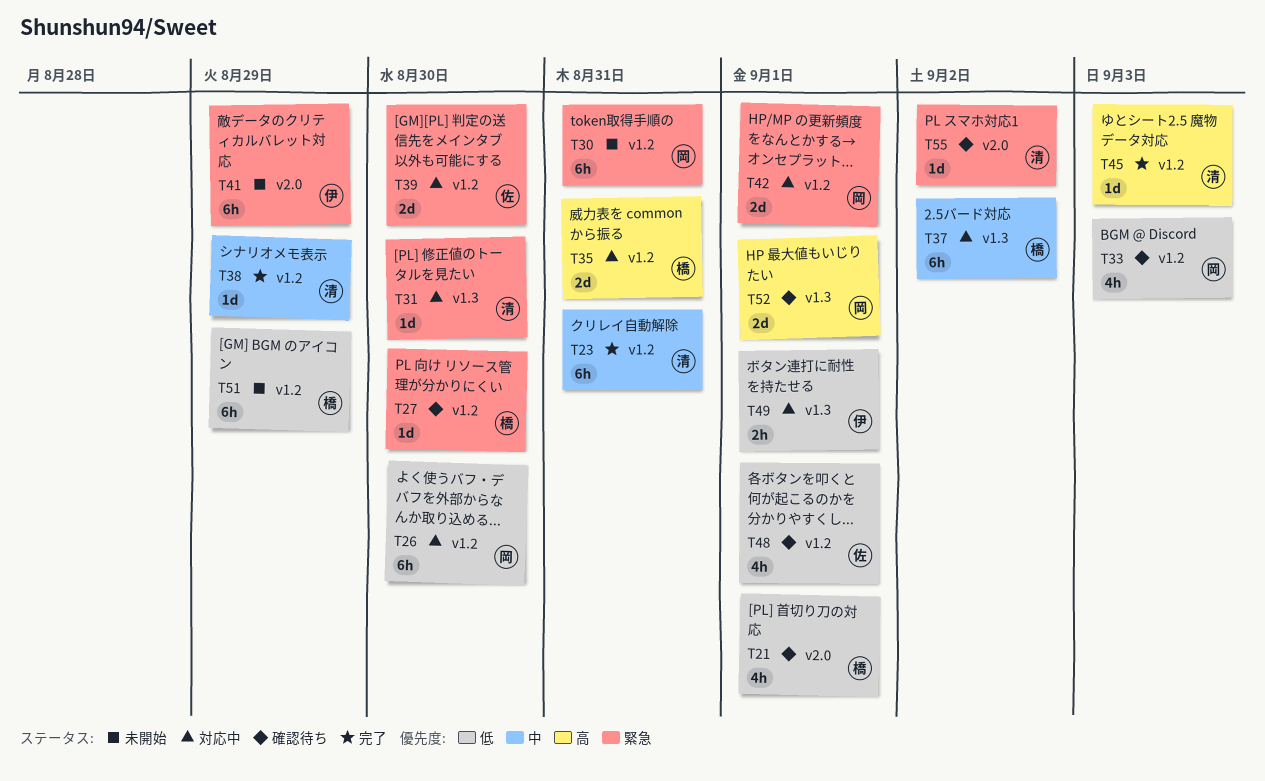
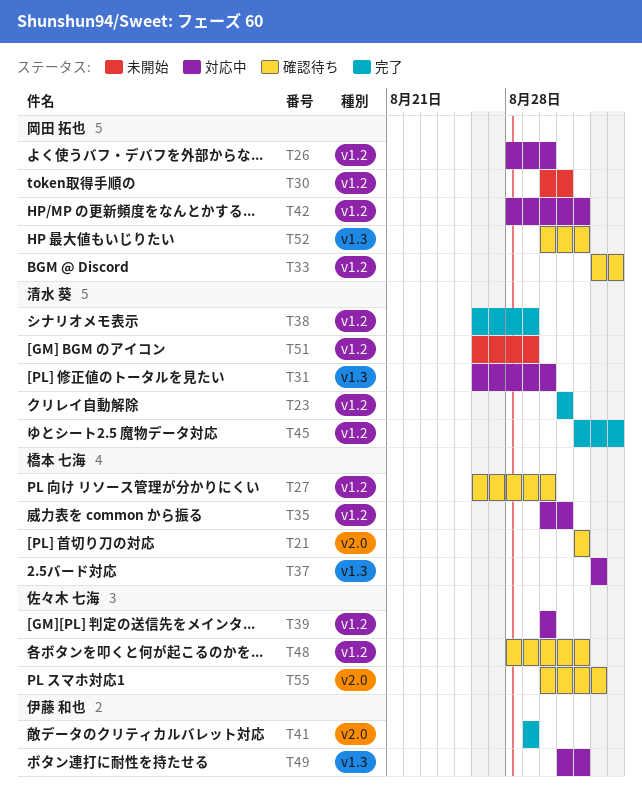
T41, status: 未開始 -> 完了
T51, owner: 橋本 七海 -> 清水 葵
T55, owner: 清水 葵 -> 佐々木 七海

